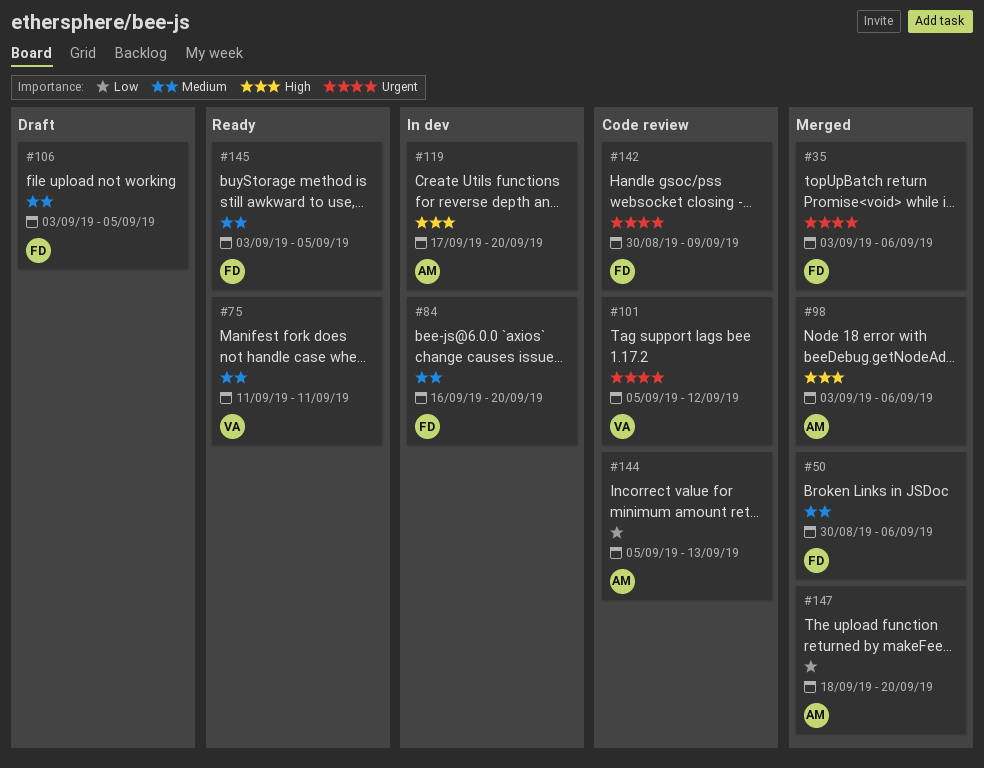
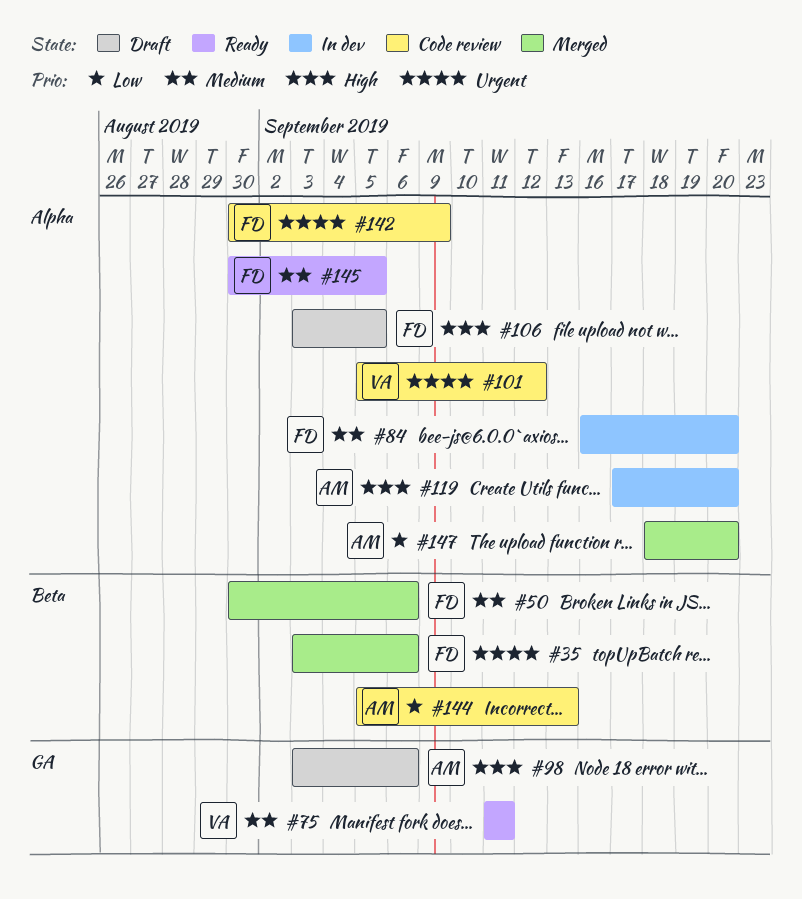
#98, status: Merged -> Draft
#106, priority: Medium -> High
#145, start: Sep 3 -> Aug 30

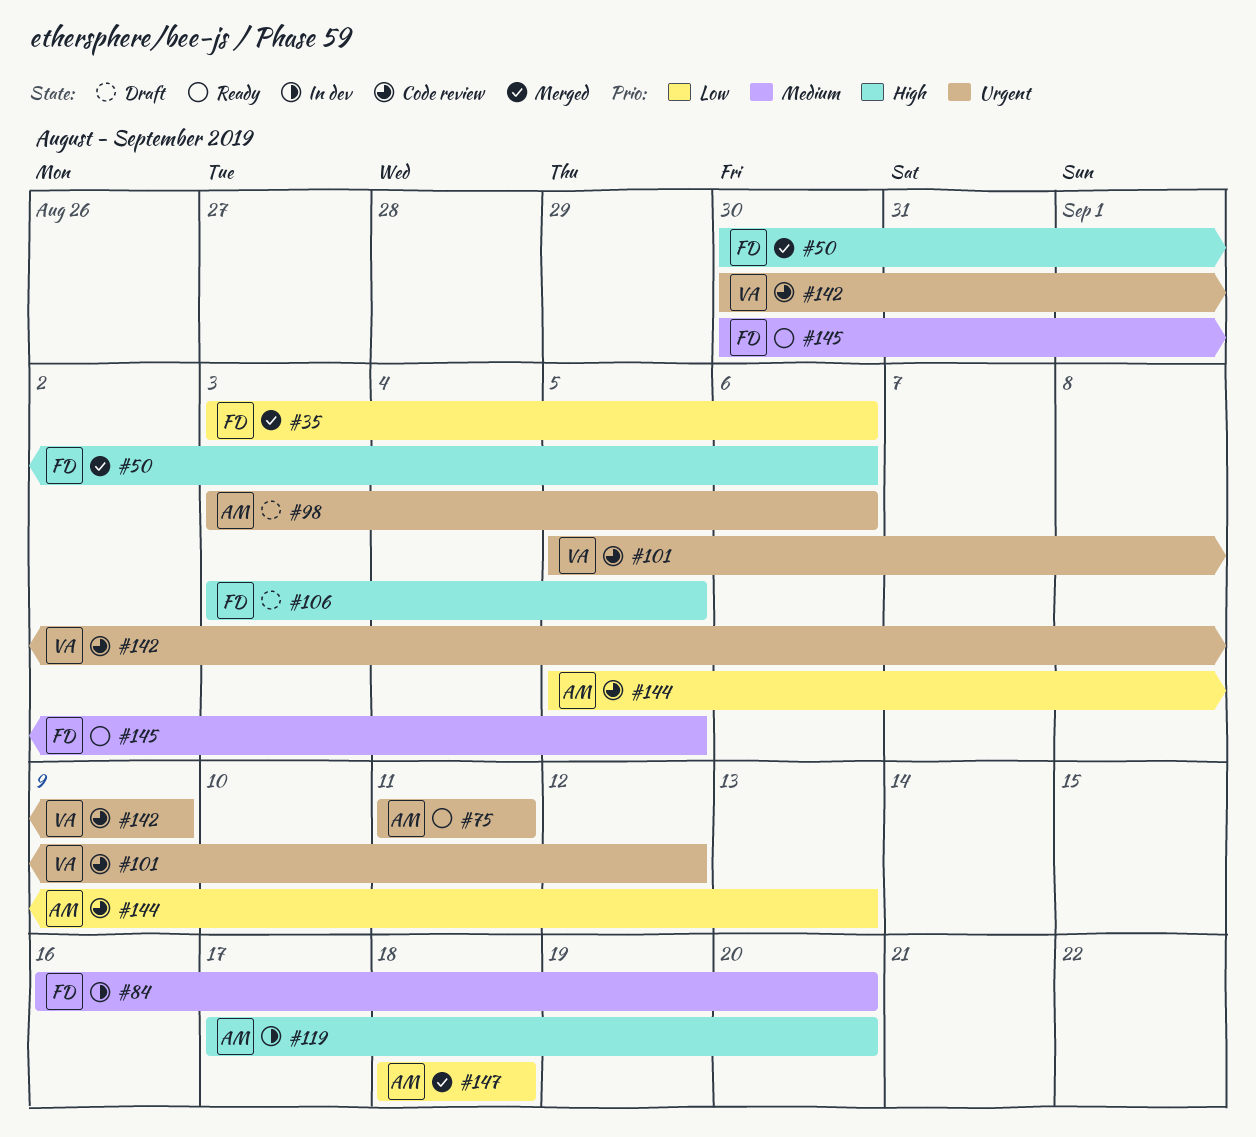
#35, priority: Urgent -> Low
#50, priority: Medium -> High
#75, owner: VA -> AM
#75, priority: Medium -> Urgent
#98, priority: High -> Urgent
#142, owner: FD -> VA
#147, due: Sep 20 -> Sep 18

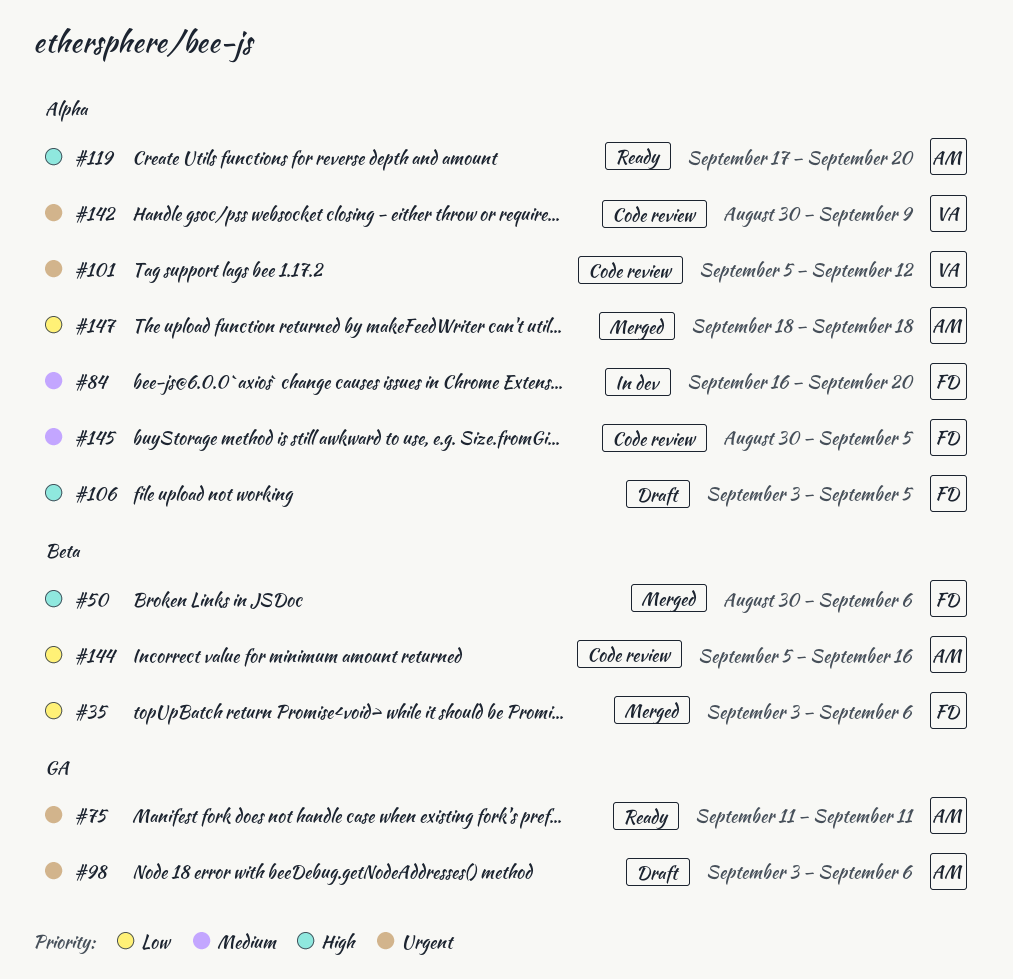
#119, status: In dev -> Ready
#144, due: Sep 13 -> Sep 16
#145, status: Ready -> Code review

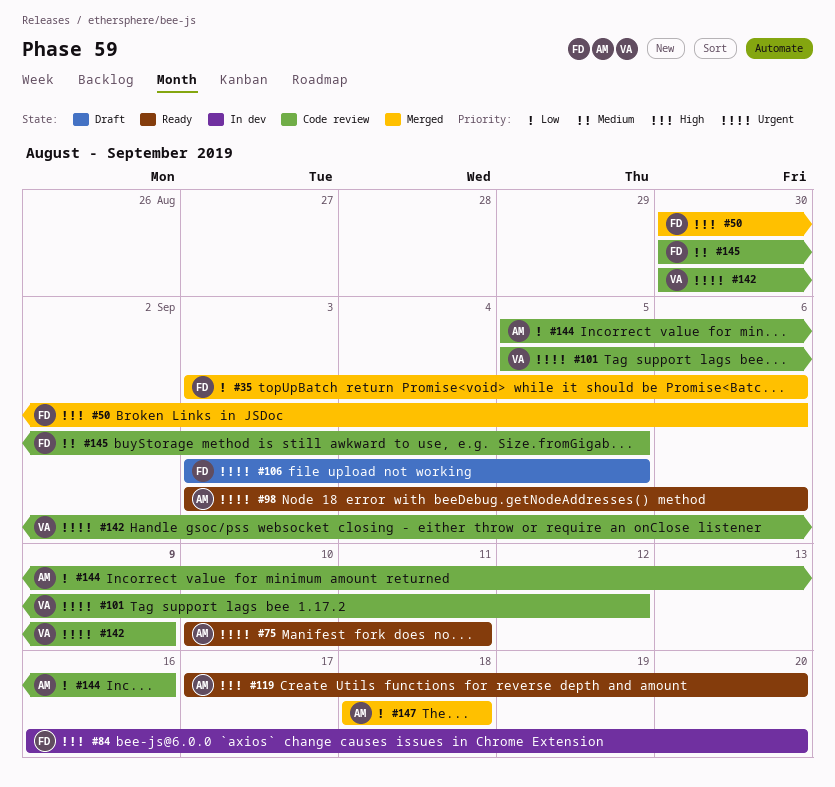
#75, start: Sep 11 -> Sep 10
#84, priority: Medium -> High
#98, status: Draft -> Ready
#106, priority: High -> Urgent

